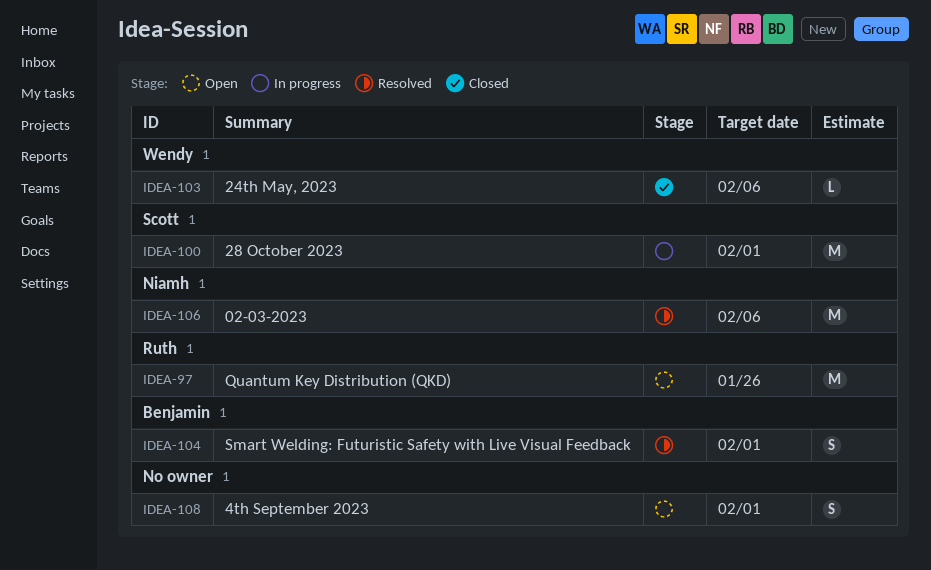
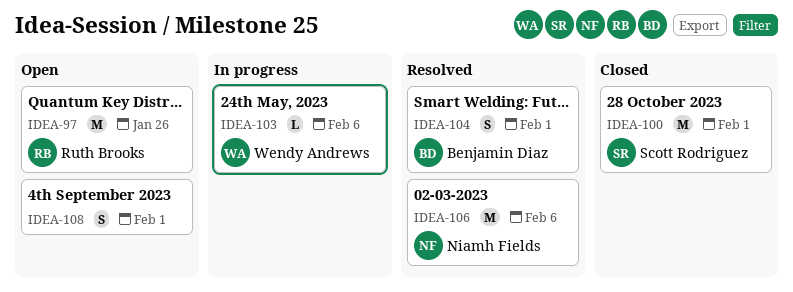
IDEA-100, status: In progress -> Closed
IDEA-103, status: Closed -> In progress

